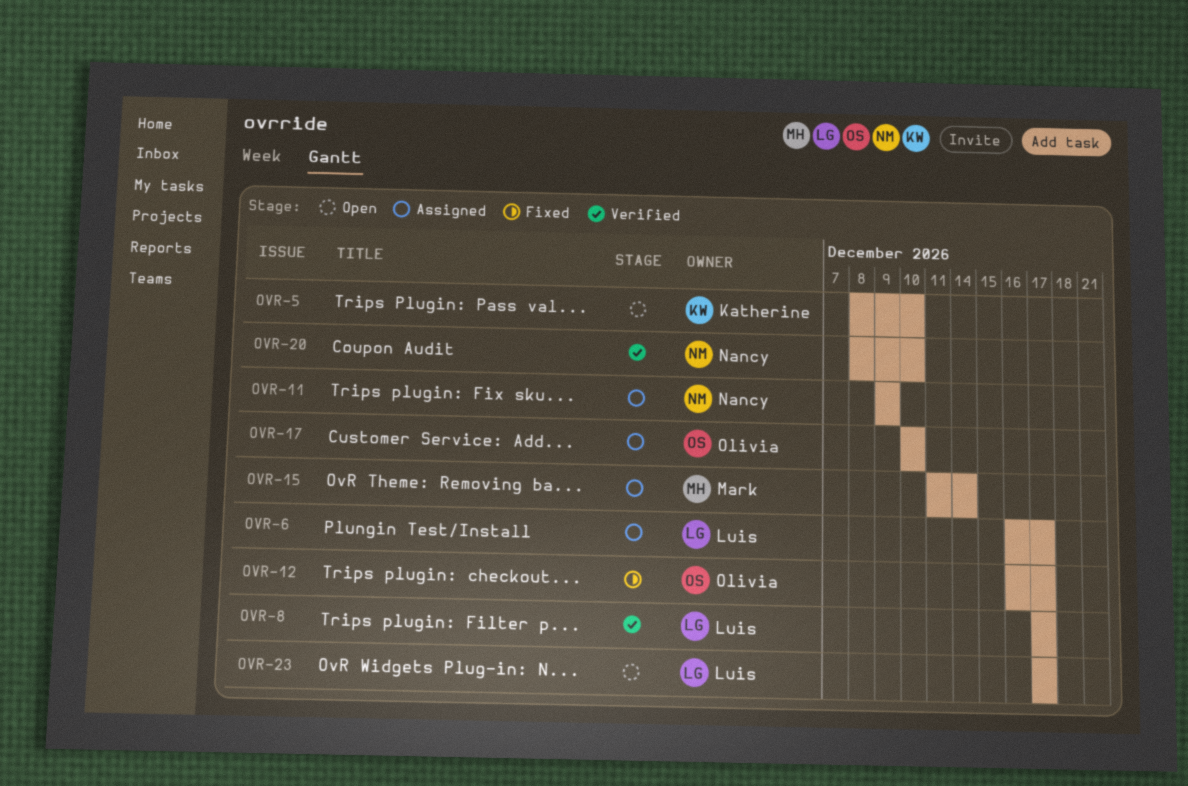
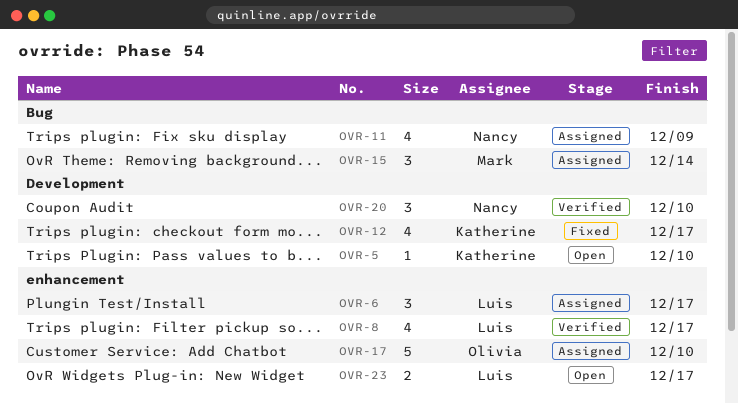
OVR-12, owner: Olivia -> Katherine

